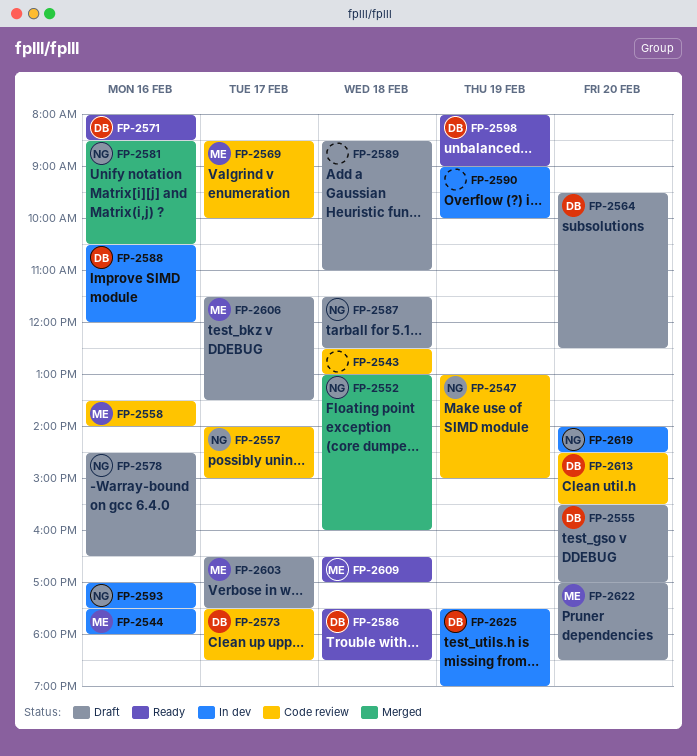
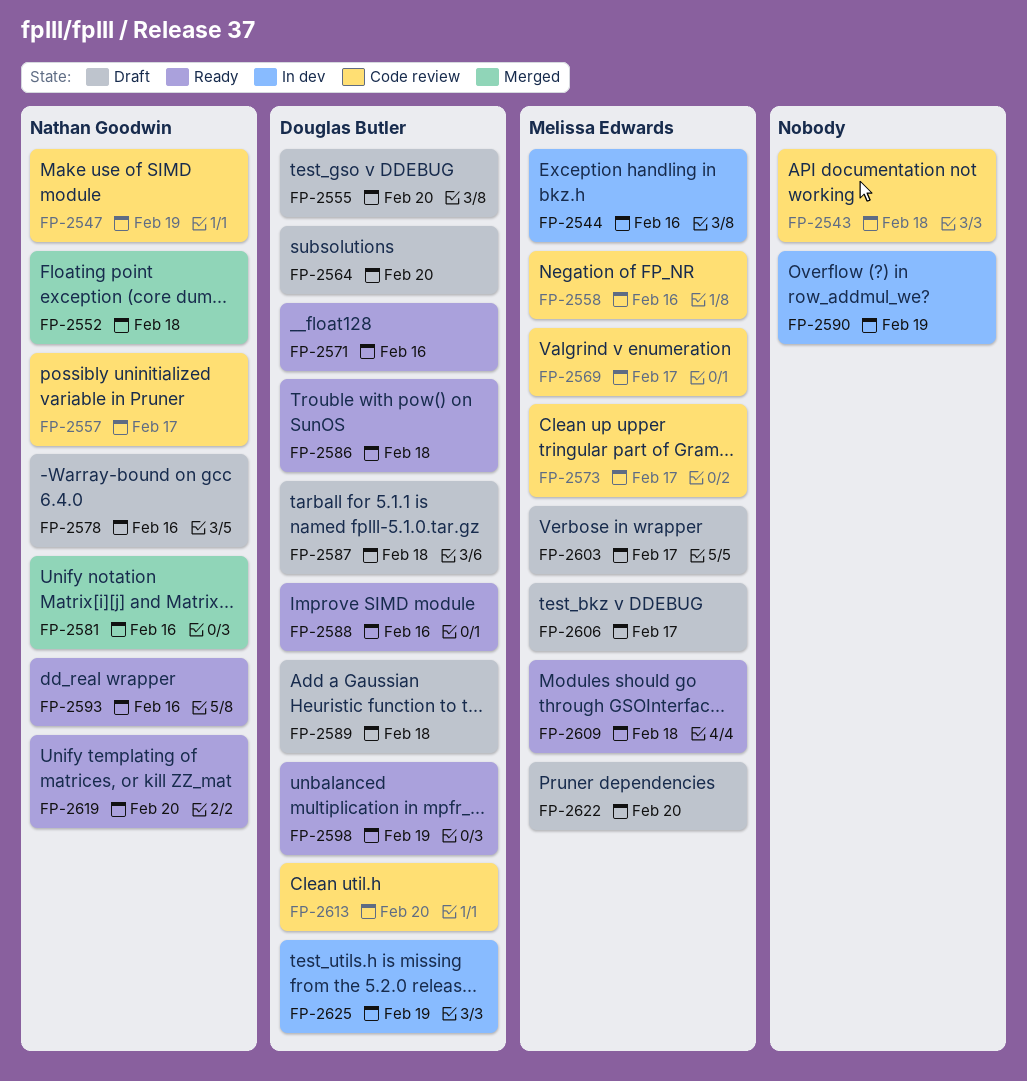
FP-2573, owner: Douglas Butler -> Melissa Edwards
FP-2587, owner: Nathan Goodwin -> Douglas Butler
FP-2588, status: In dev -> Ready
FP-2589, owner: none -> Douglas Butler
FP-2593, status: In dev -> Ready
FP-2619, status: In dev -> Ready

